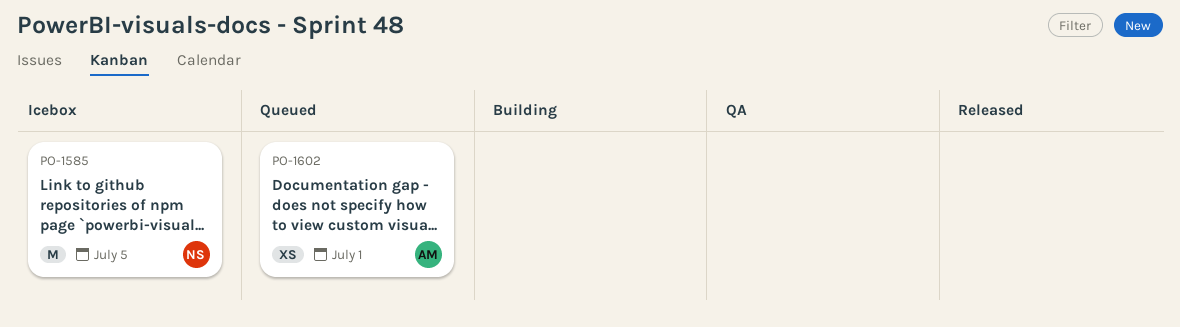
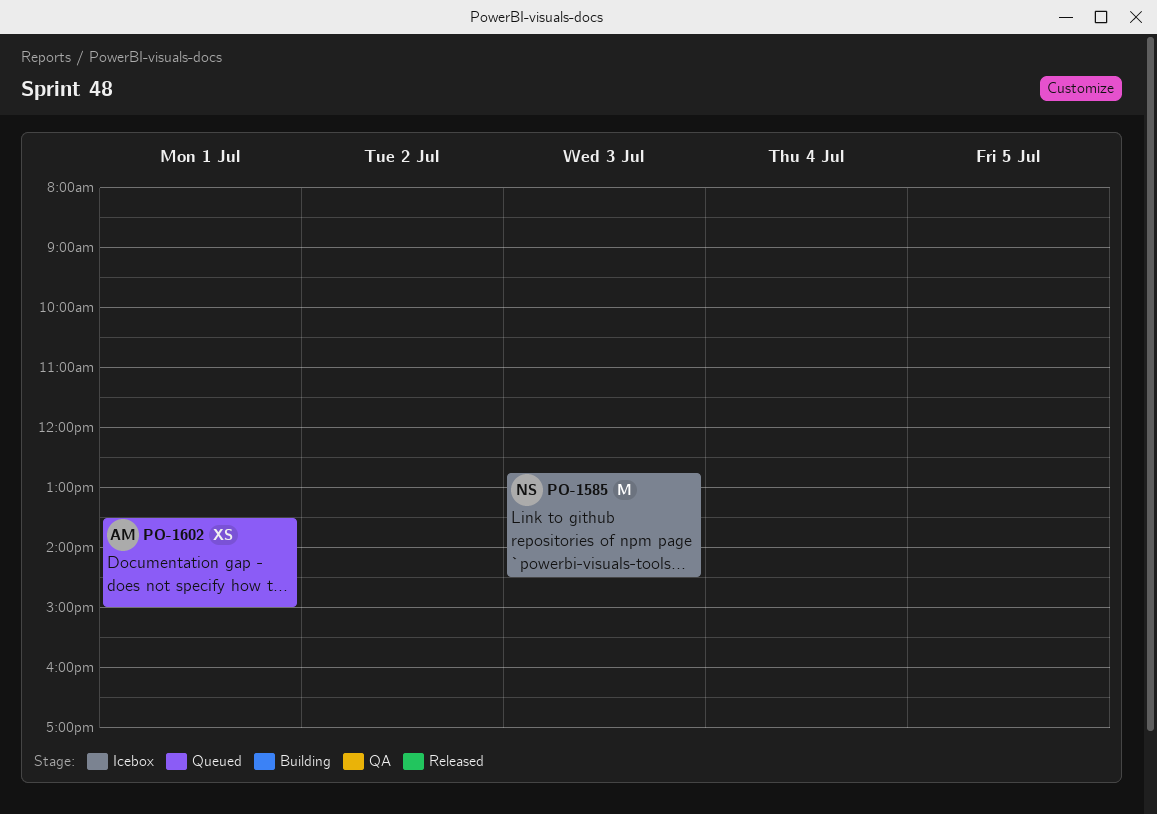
PO-1585, day: Jul 5 -> Jul 3

